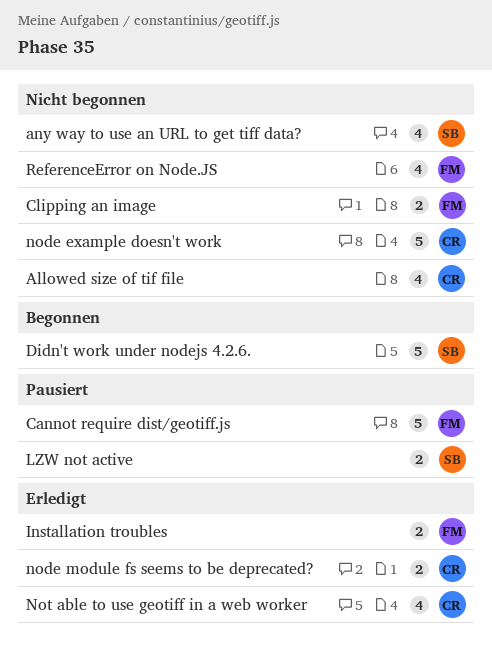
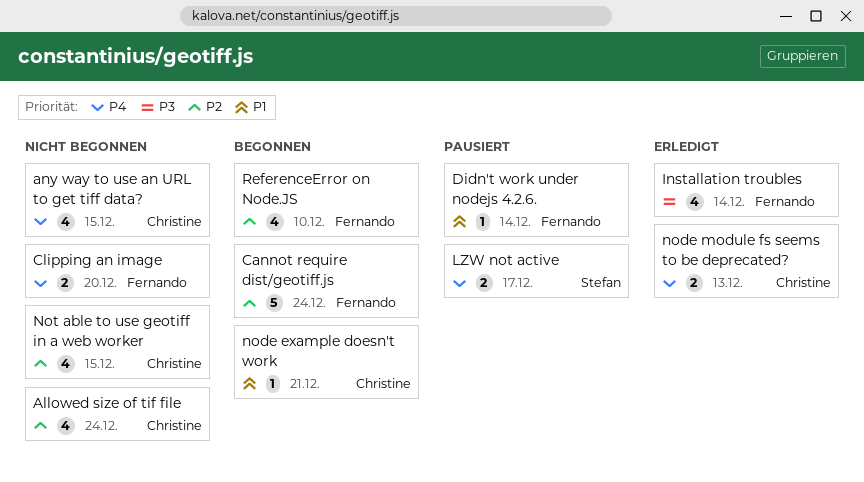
any way to use an URL to get tiff data?, owner: Stefan -> Christine
Cannot require dist/geotiff.js, status: Pausiert -> Begonnen
Didn't work under nodejs 4.2.6., status: Begonnen -> Pausiert
Didn't work under nodejs 4.2.6., owner: Stefan -> Fernando
Didn't work under nodejs 4.2.6., estimate: 5 -> 1
Installation troubles, estimate: 2 -> 4
node example doesn't work, status: Nicht begonnen -> Begonnen
node example doesn't work, estimate: 5 -> 1
Not able to use geotiff in a web worker, status: Erledigt -> Nicht begonnen
ReferenceError on Node.JS, status: Nicht begonnen -> Begonnen

